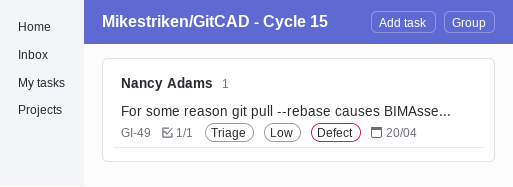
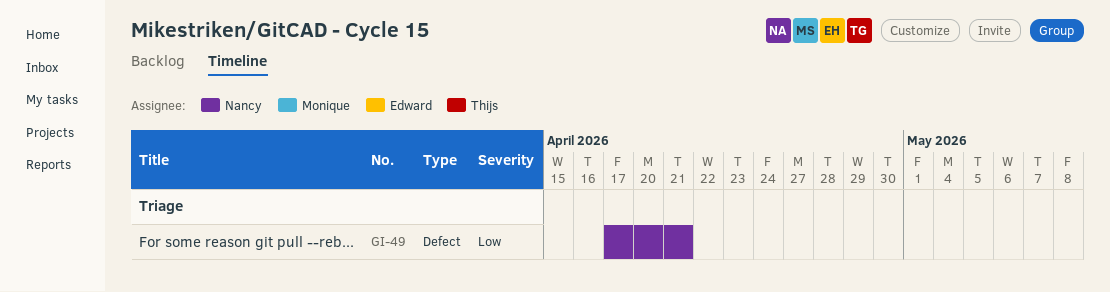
GI-49, due: Apr 20 -> Apr 21

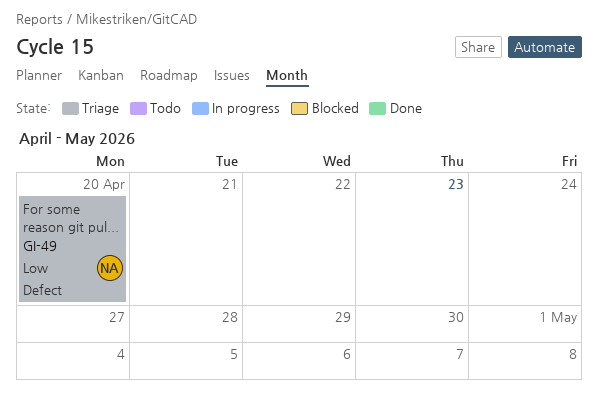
GI-49, due: Apr 21 -> Apr 20

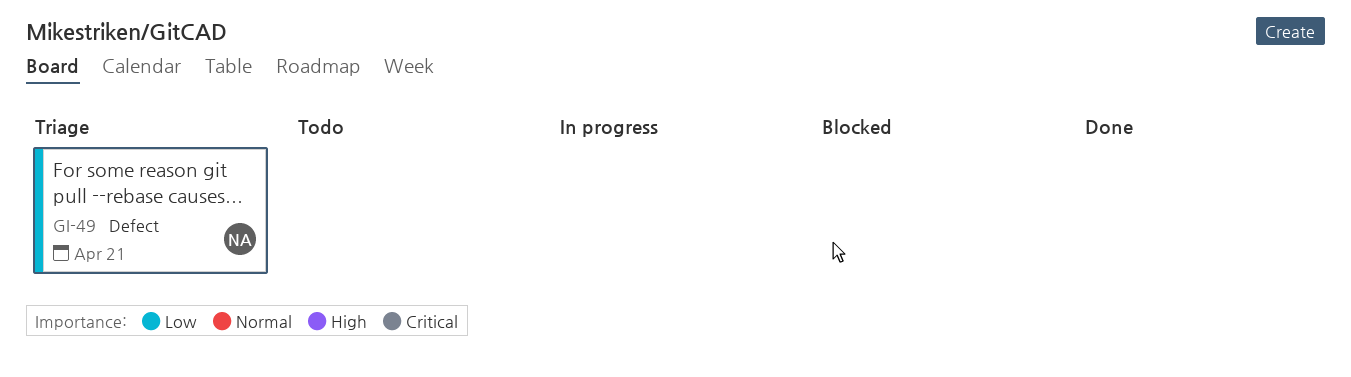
GI-49, due: Apr 20 -> Apr 21

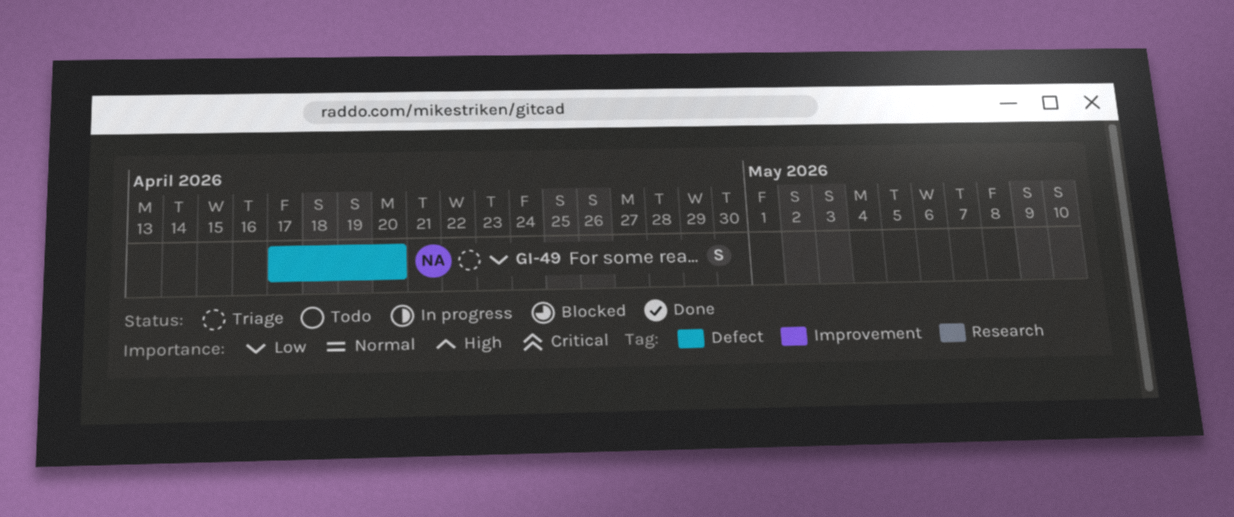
GI-49, due: Apr 21 -> Apr 20

